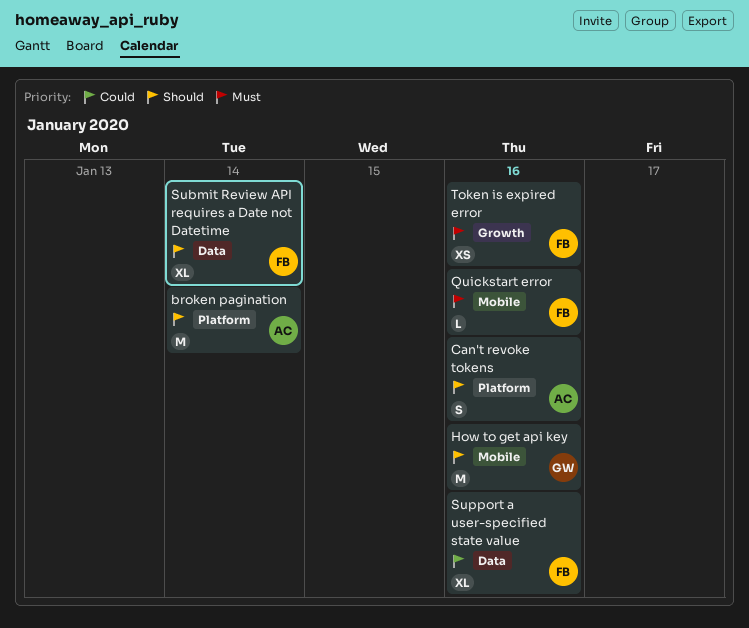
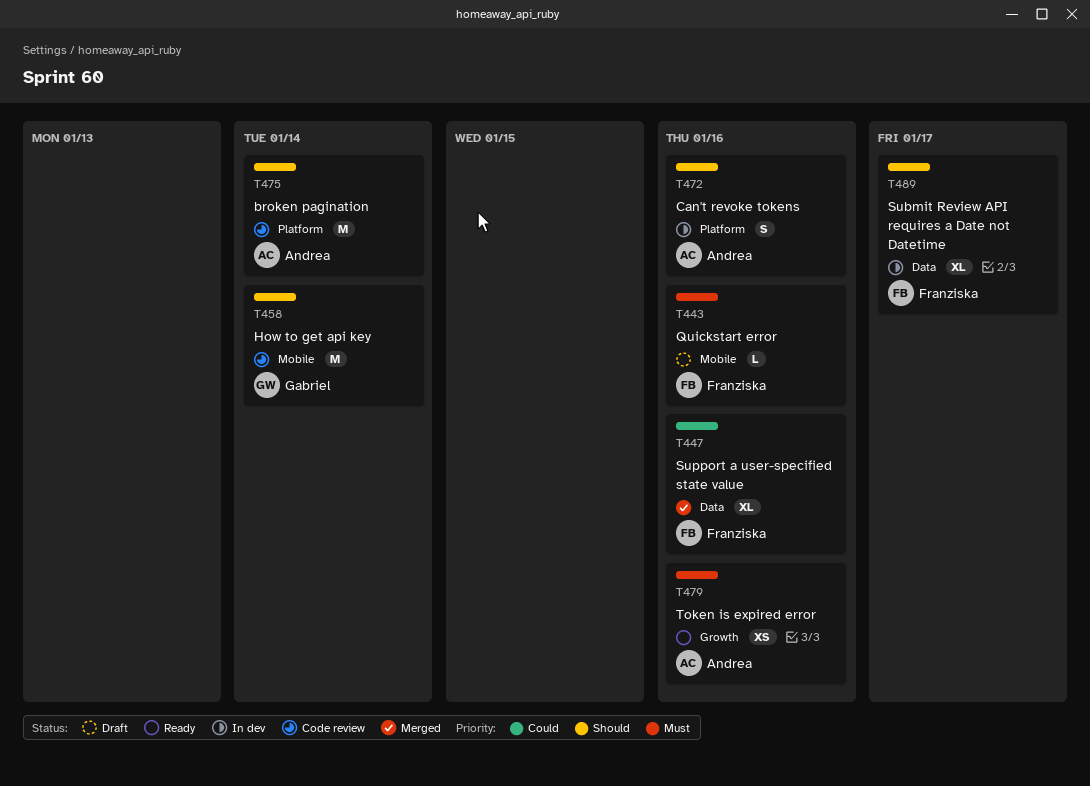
How to get api key, due: Jan 16 -> Jan 14
Submit Review API requires a Date not Datetime, due: Jan 14 -> Jan 17
Token is expired error, owner: Franziska -> Andrea

